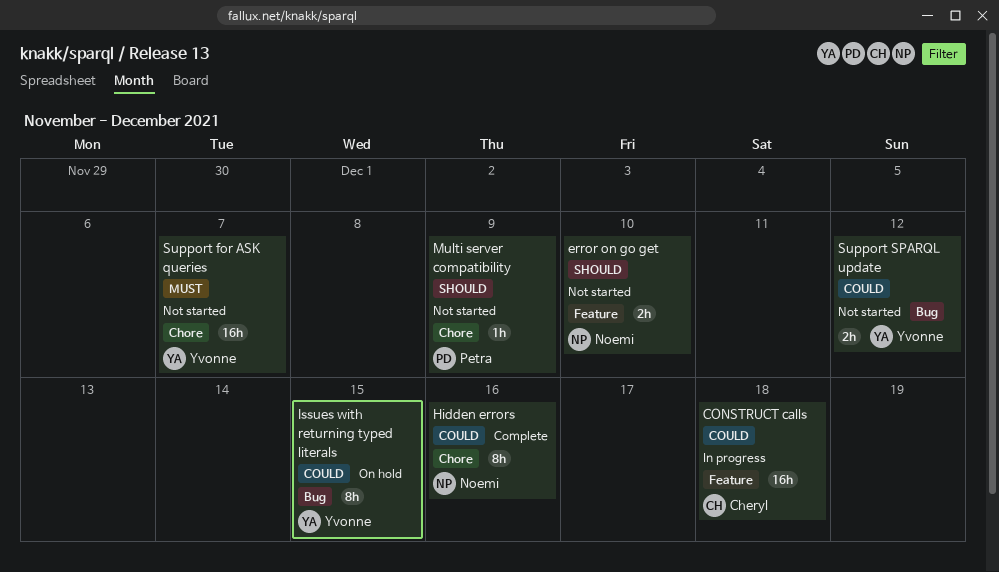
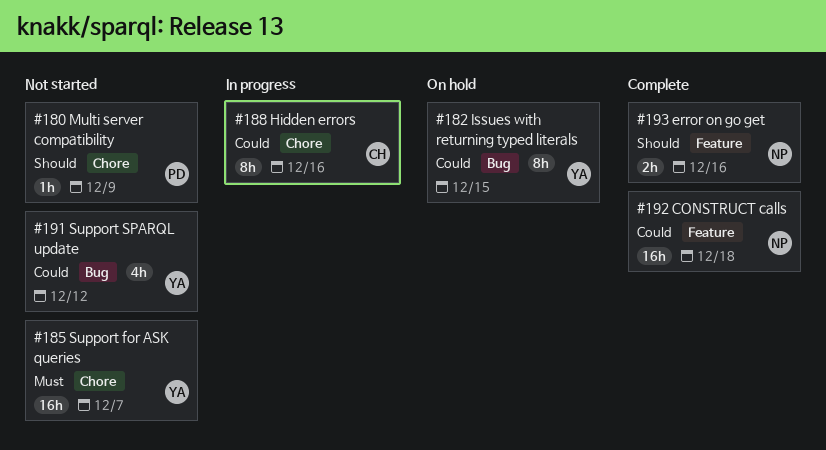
CONSTRUCT calls, status: In progress -> Complete
CONSTRUCT calls, owner: Cheryl -> Noemi
error on go get, status: Not started -> Complete
error on go get, due: Dec 10 -> Dec 16
Hidden errors, status: Complete -> In progress
Hidden errors, owner: Noemi -> Cheryl
Support SPARQL update, estimate: 2h -> 4h

